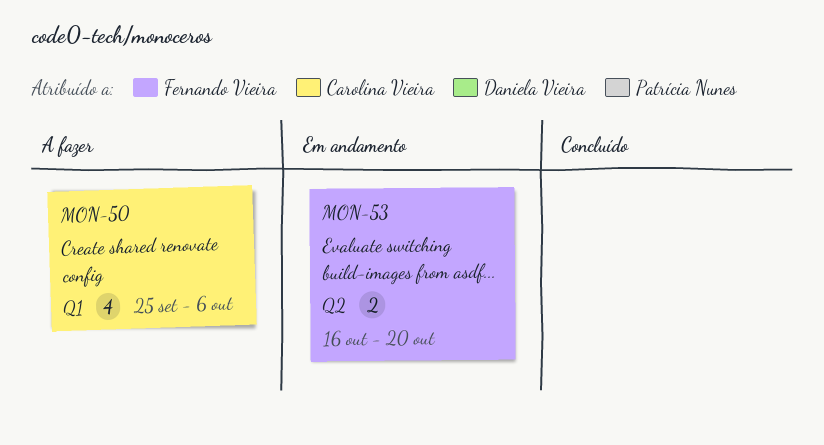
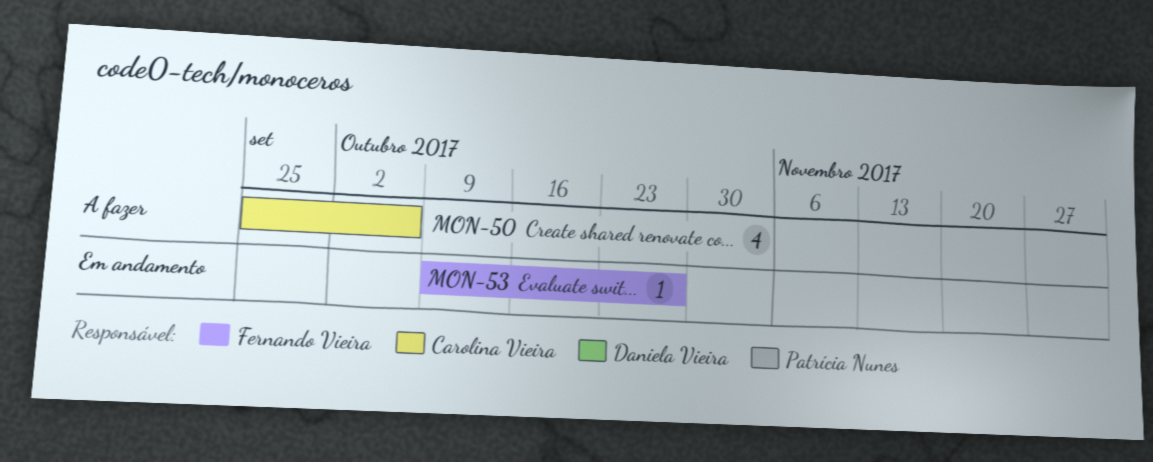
MON-53, estimate: 2 -> 1
MON-53, start: Oct 16 -> Oct 9
MON-53, due: Oct 20 -> Oct 27

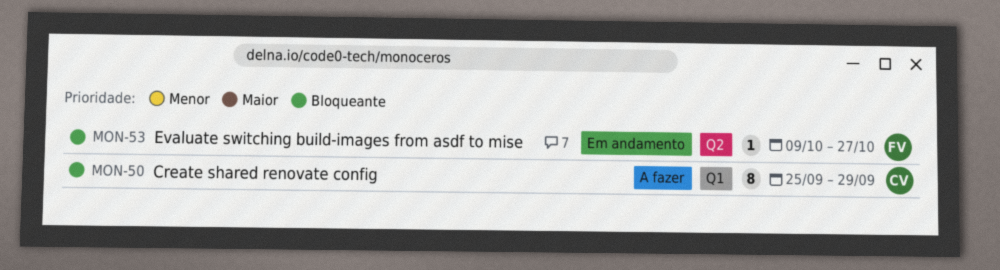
MON-50, estimate: 4 -> 8
MON-50, due: Oct 6 -> Sep 29

